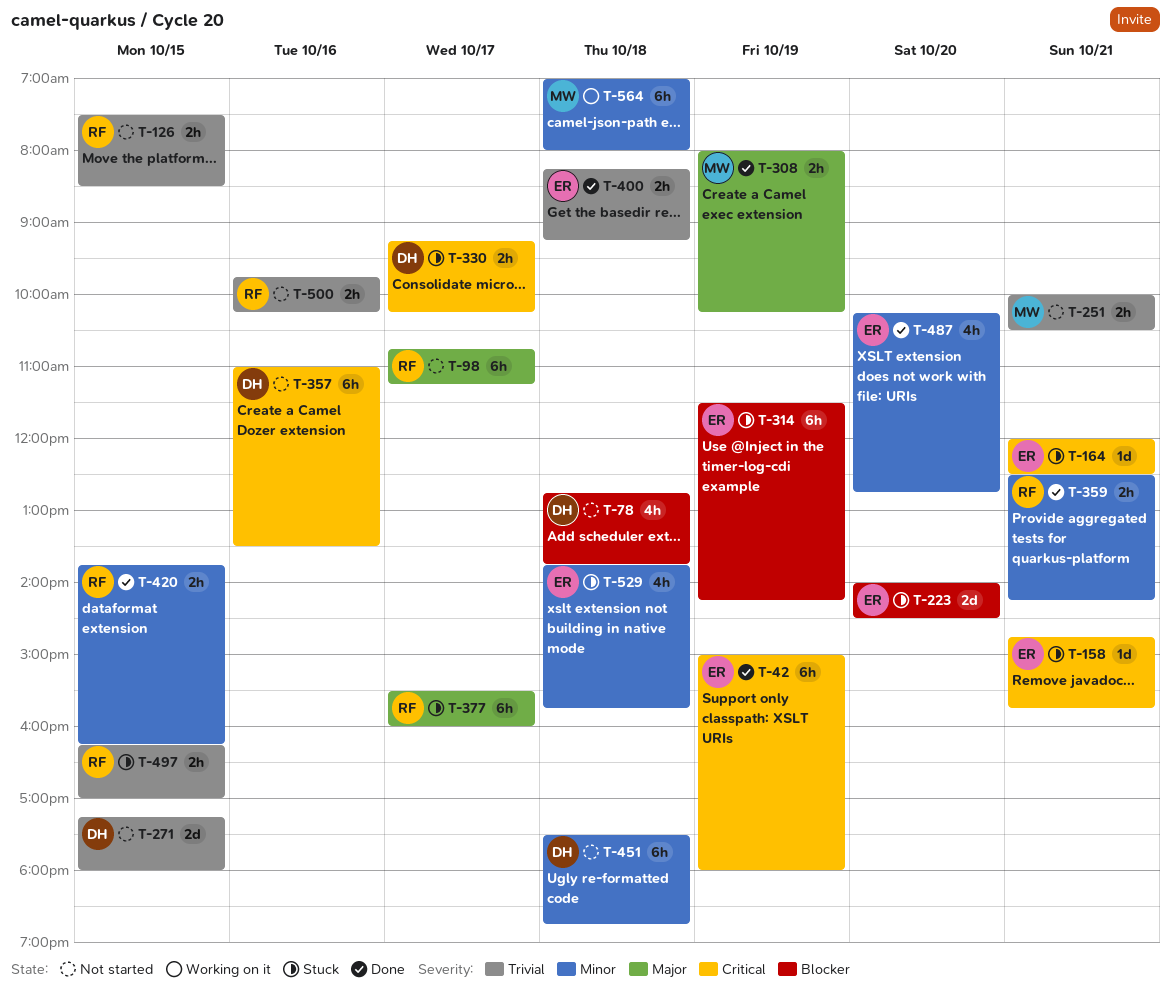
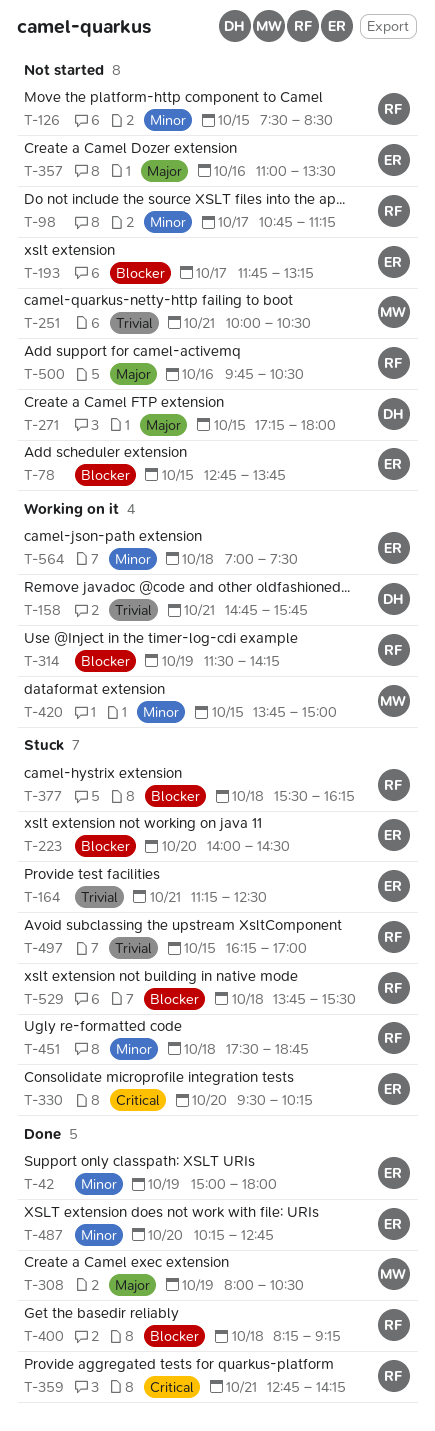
T-42, priority: Critical -> Minor
T-78, owner: DH -> ER
T-78, day: Oct 18 -> Oct 15
T-98, priority: Major -> Minor
T-126, priority: Trivial -> Minor
T-158, status: Stuck -> Working on it
T-158, owner: ER -> DH
T-158, priority: Critical -> Trivial
T-164, priority: Critical -> Trivial
T-164, begins: 12:00 -> 11:15
T-193: none -> present
T-271, priority: Trivial -> Major
T-308, ends: 10:15 -> 10:30
T-314, status: Stuck -> Working on it
T-314, owner: ER -> RF
T-330, owner: DH -> ER
T-330, day: Oct 17 -> Oct 20
T-330, begins: 09:15 -> 09:30
T-357, owner: DH -> ER
T-357, priority: Critical -> Major
T-359, priority: Minor -> Critical
T-359, begins: 12:30 -> 12:45
T-377, priority: Major -> Blocker
T-377, day: Oct 17 -> Oct 18
T-377, ends: 16:00 -> 16:15
T-400, owner: ER -> RF
T-400, priority: Trivial -> Blocker
T-420, status: Done -> Working on it
T-420, owner: RF -> MW
T-420, ends: 16:15 -> 15:00
T-451, status: Not started -> Stuck
T-451, owner: DH -> RF
T-500, priority: Trivial -> Major
T-500, ends: 10:15 -> 10:30
T-529, owner: ER -> RF
T-529, priority: Minor -> Blocker
T-529, ends: 15:45 -> 15:30
T-564, owner: MW -> ER
T-564, ends: 08:00 -> 07:30

